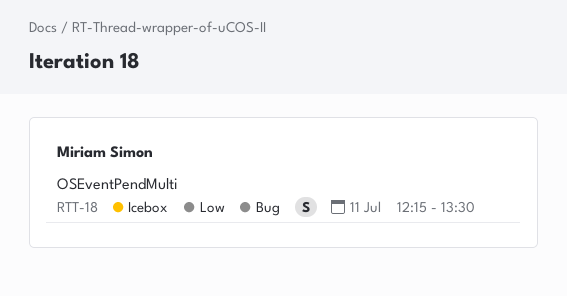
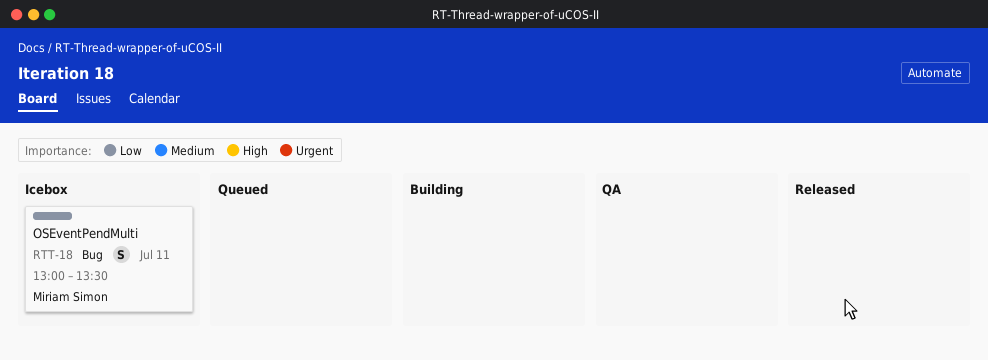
RTT-18, begins: 12:15 -> 13:00

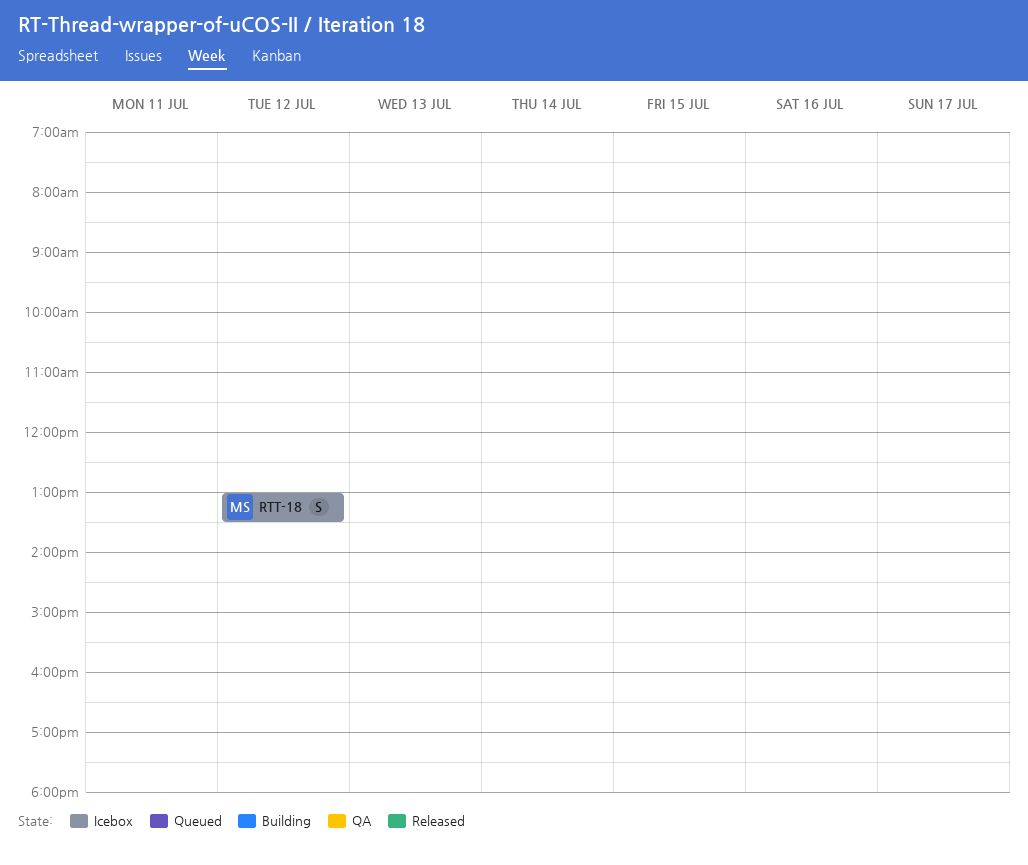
RTT-18, day: Jul 11 -> Jul 12

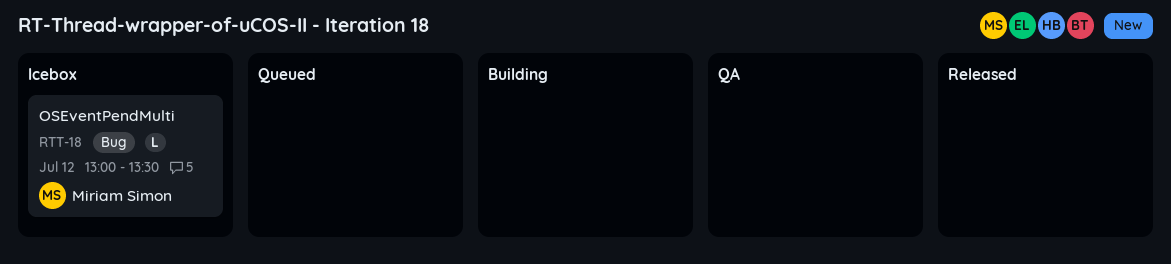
RTT-18, estimate: S -> L

